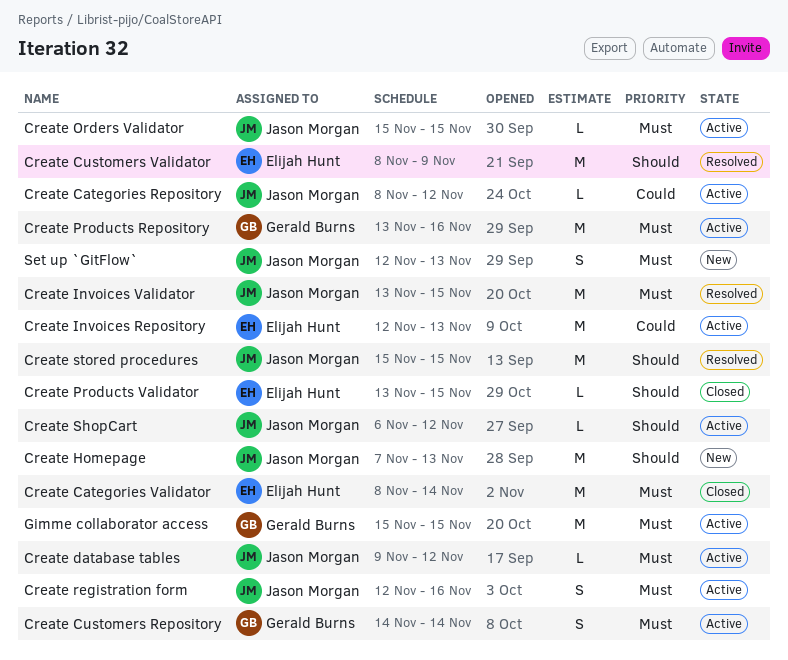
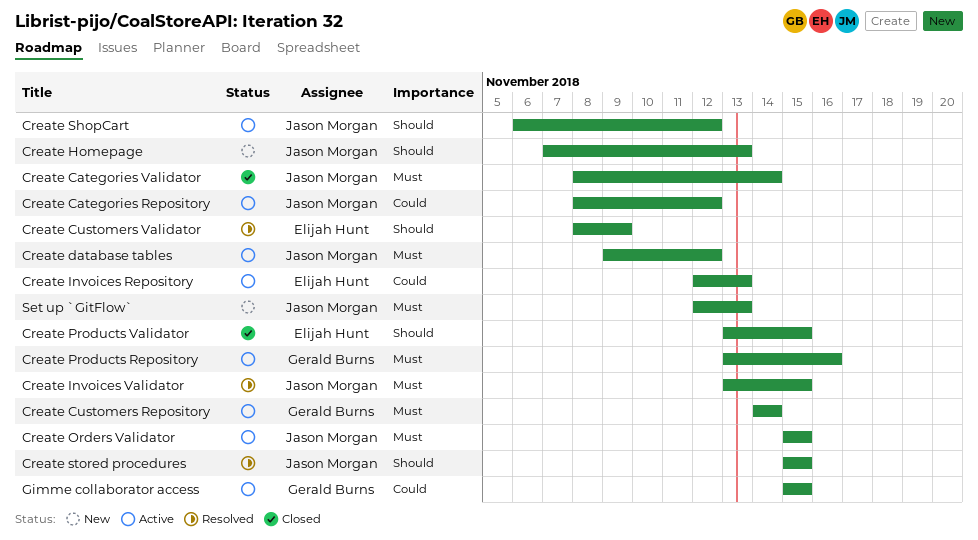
Create Categories Validator, owner: Elijah Hunt -> Jason Morgan
Create registration form: present -> none
Gimme collaborator access, priority: Must -> Could

